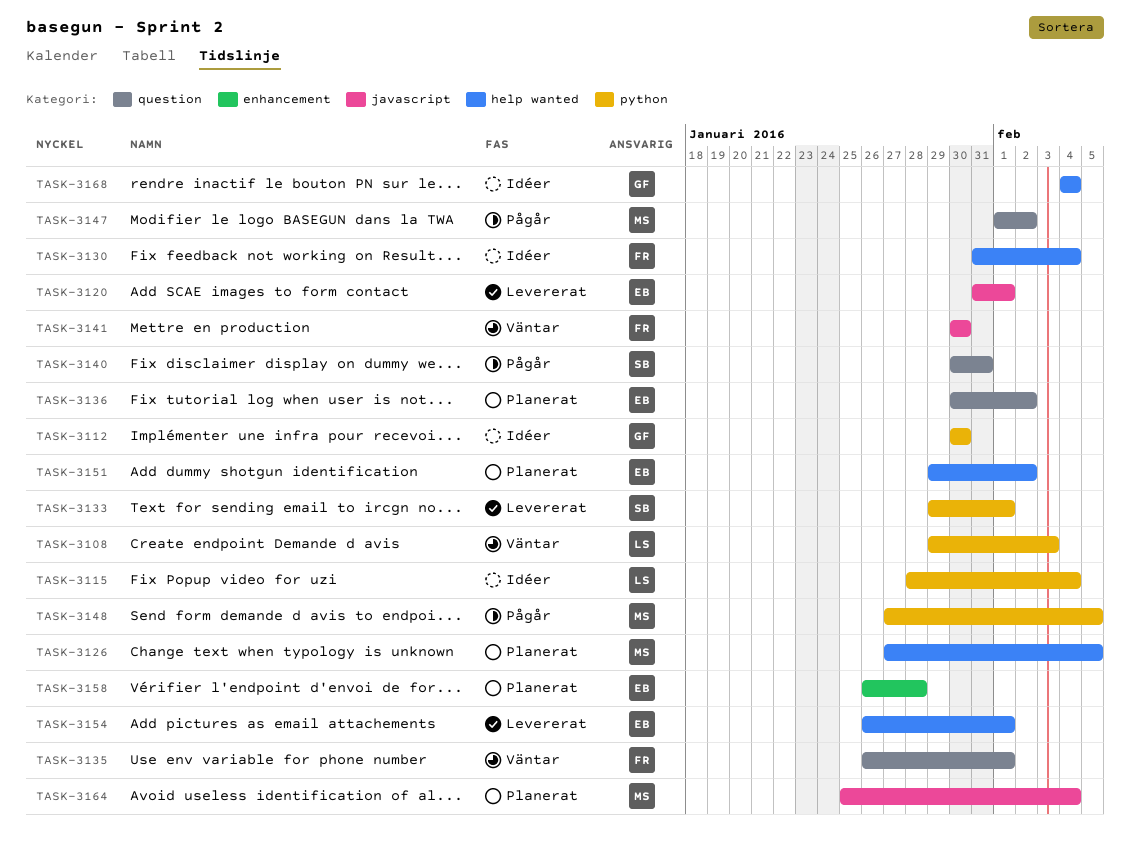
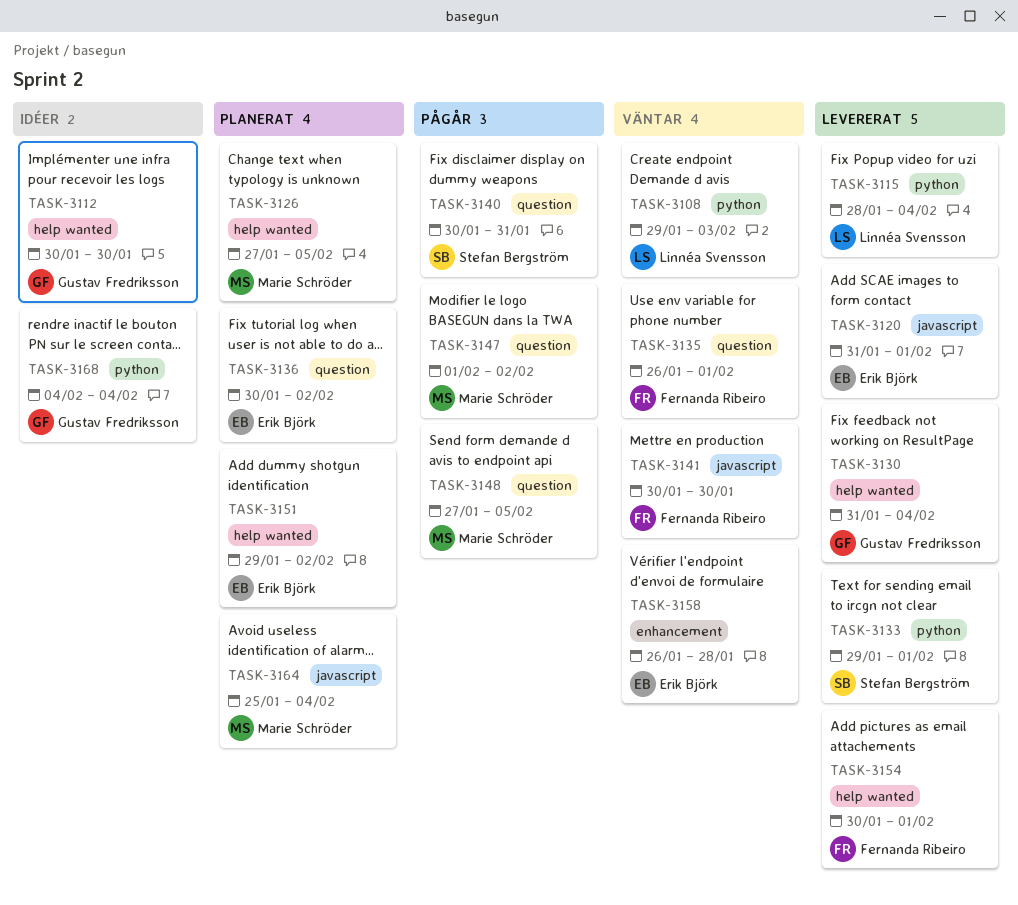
TASK-3112, label: python -> help wanted
TASK-3115, status: Idéer -> Levererat
TASK-3130, status: Idéer -> Levererat
TASK-3130, owner: Fernanda Ribeiro -> Gustav Fredriksson
TASK-3148, label: python -> question
TASK-3154, owner: Erik Björk -> Fernanda Ribeiro
TASK-3154, start: Jan 26 -> Jan 30
TASK-3158, status: Planerat -> Väntar
TASK-3168, label: help wanted -> python

